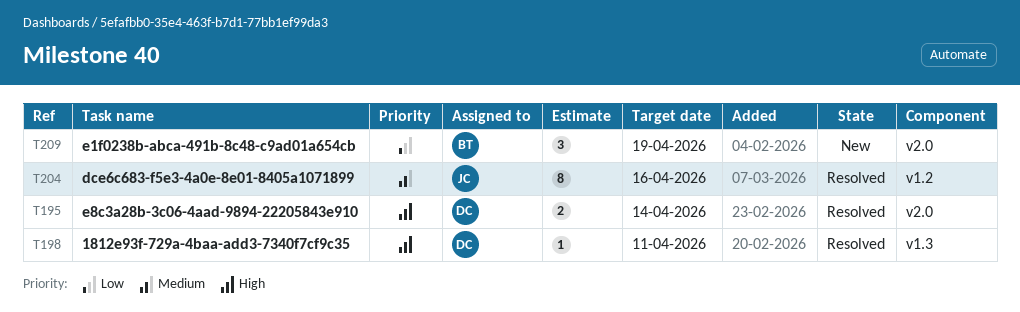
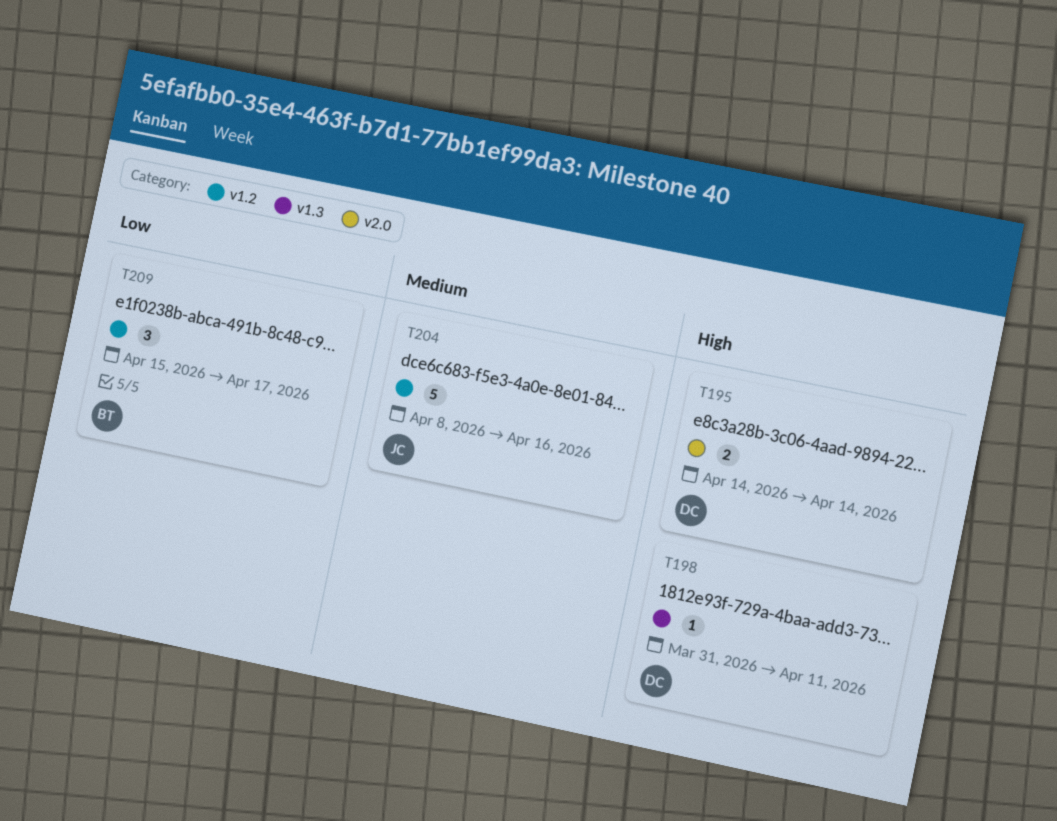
T204, estimate: 8 -> 5
T209, label: v2.0 -> v1.2
T209, due: Apr 19 -> Apr 17

